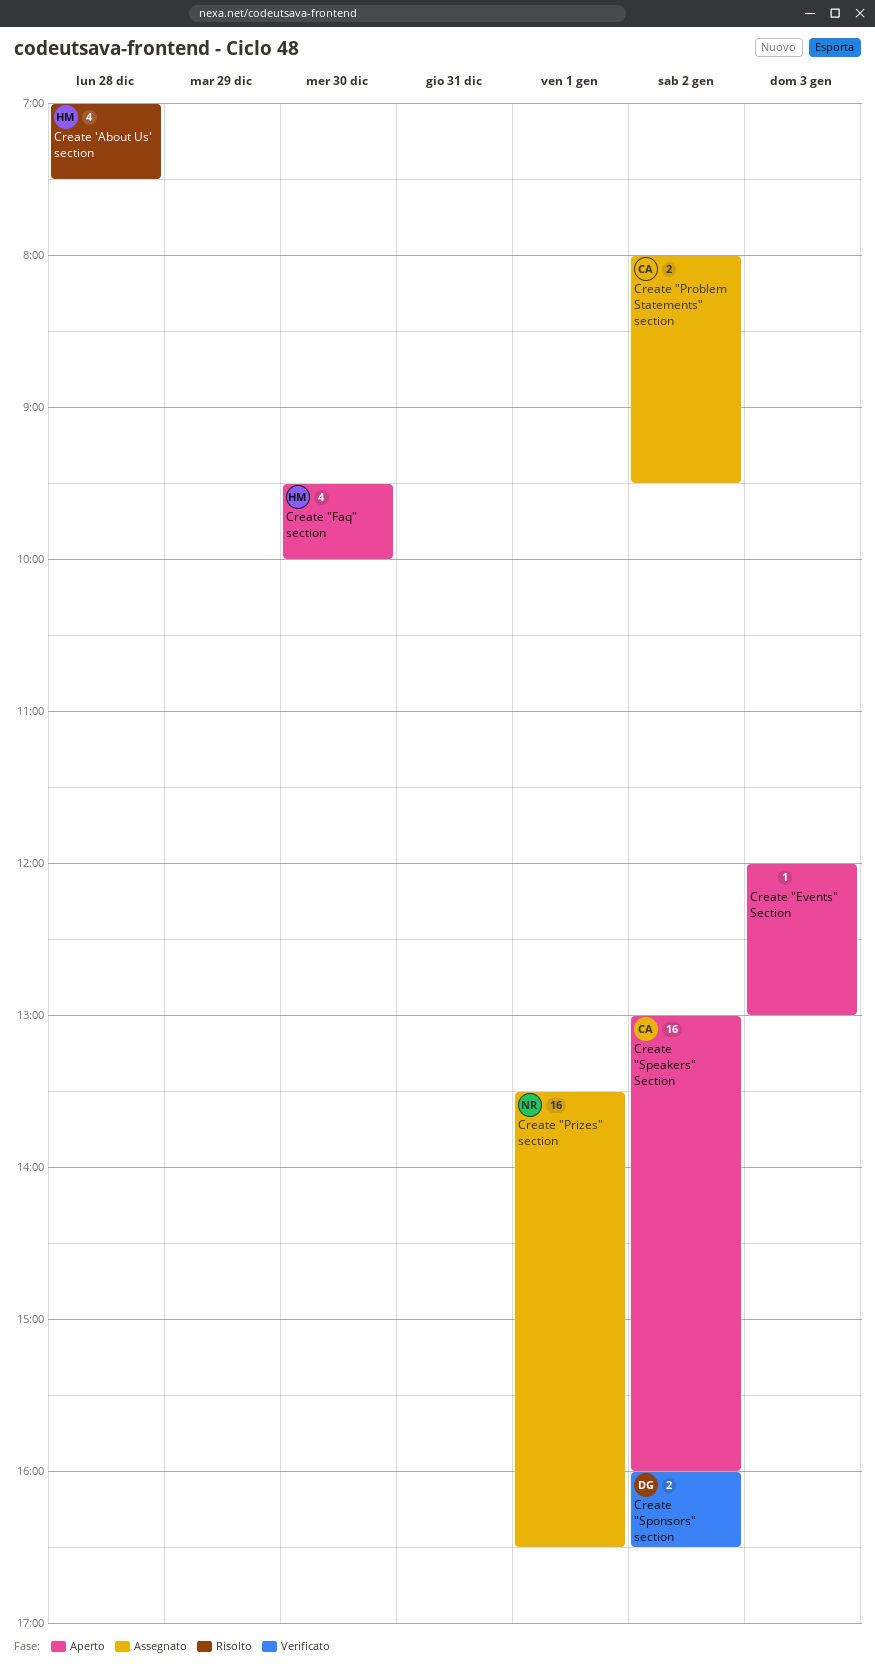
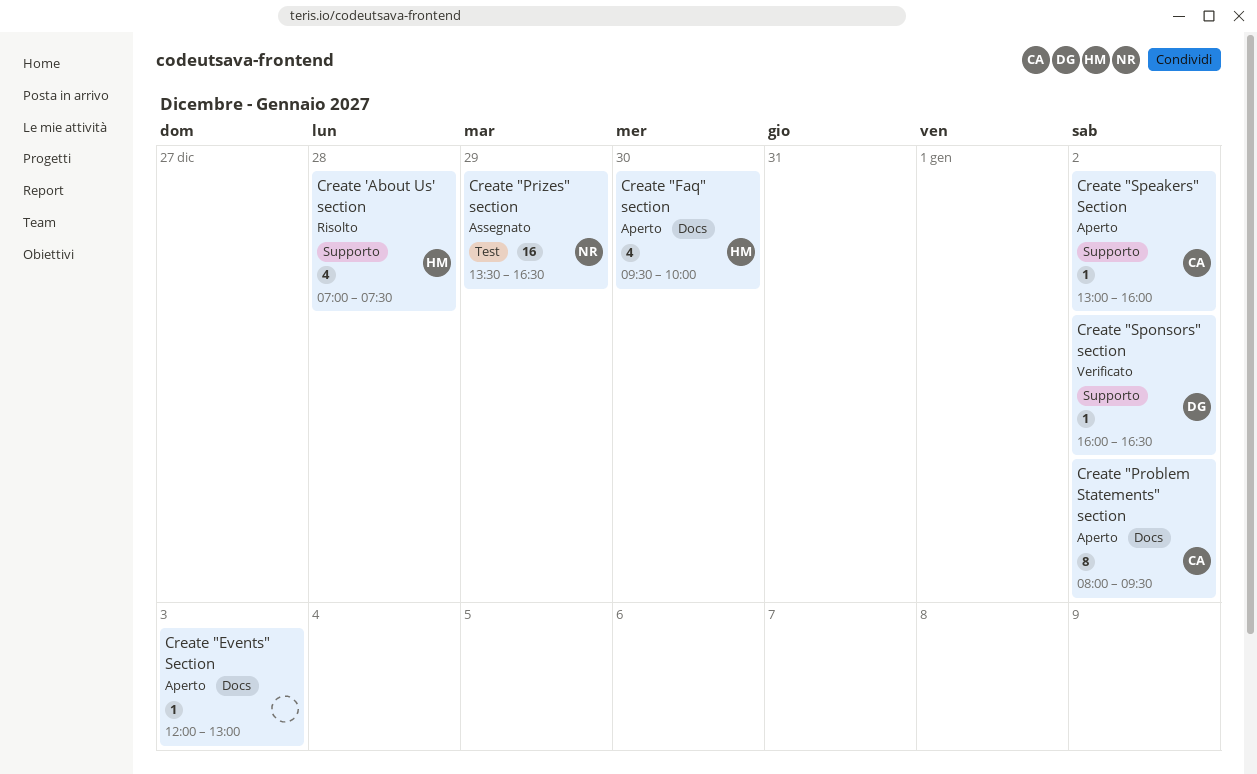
Create "Prizes" section, day: Jan 1 -> Dec 29
Create "Problem Statements" section, status: Assegnato -> Aperto
Create "Problem Statements" section, estimate: 2 -> 8
Create "Speakers" Section, estimate: 16 -> 1
Create "Sponsors" section, estimate: 2 -> 1

